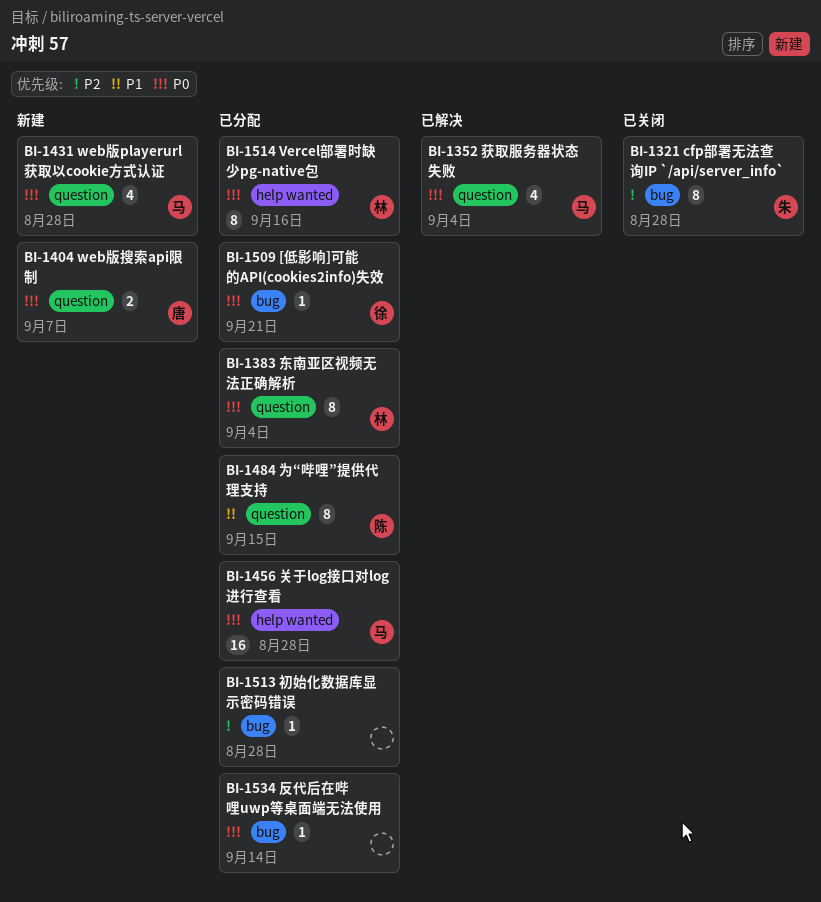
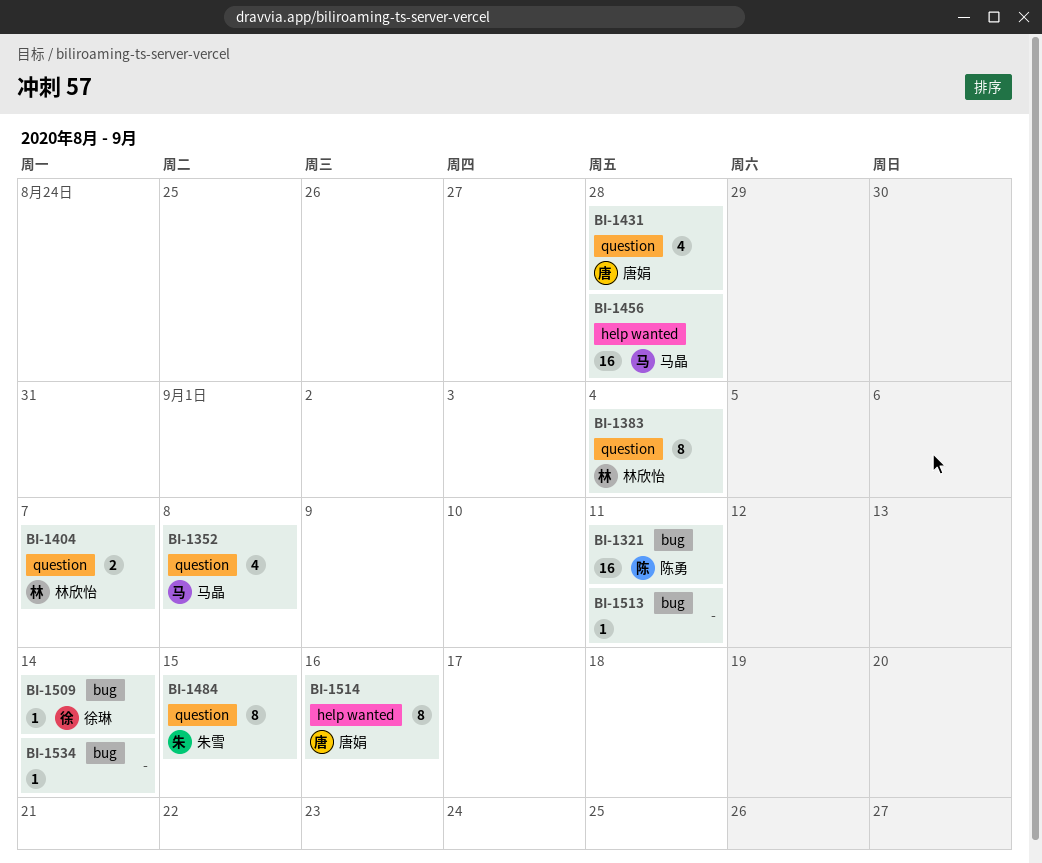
BI-1321, owner: 朱雪 -> 陈勇
BI-1321, estimate: 8 -> 16
BI-1321, due: Aug 28 -> Sep 11
BI-1352, due: Sep 4 -> Sep 8
BI-1404, owner: 唐娟 -> 林欣怡
BI-1431, owner: 马晶 -> 唐娟
BI-1484, owner: 陈勇 -> 朱雪
BI-1509, due: Sep 21 -> Sep 14
BI-1513, due: Aug 28 -> Sep 11
BI-1514, owner: 林欣怡 -> 唐娟

